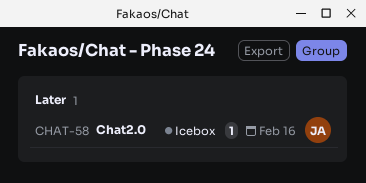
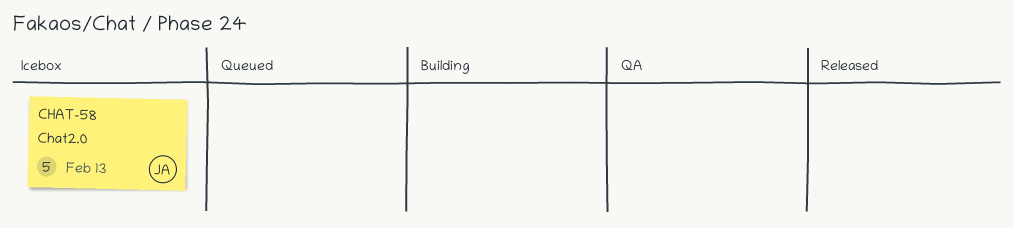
CHAT-58, estimate: 1 -> 5
CHAT-58, due: Feb 16 -> Feb 13

